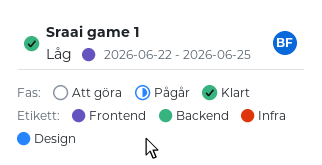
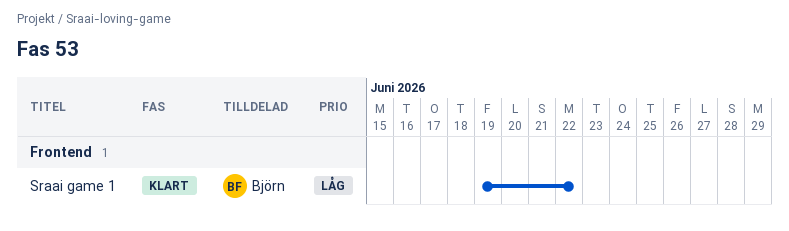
Sraai game 1, start: Jun 22 -> Jun 19
Sraai game 1, due: Jun 25 -> Jun 22

